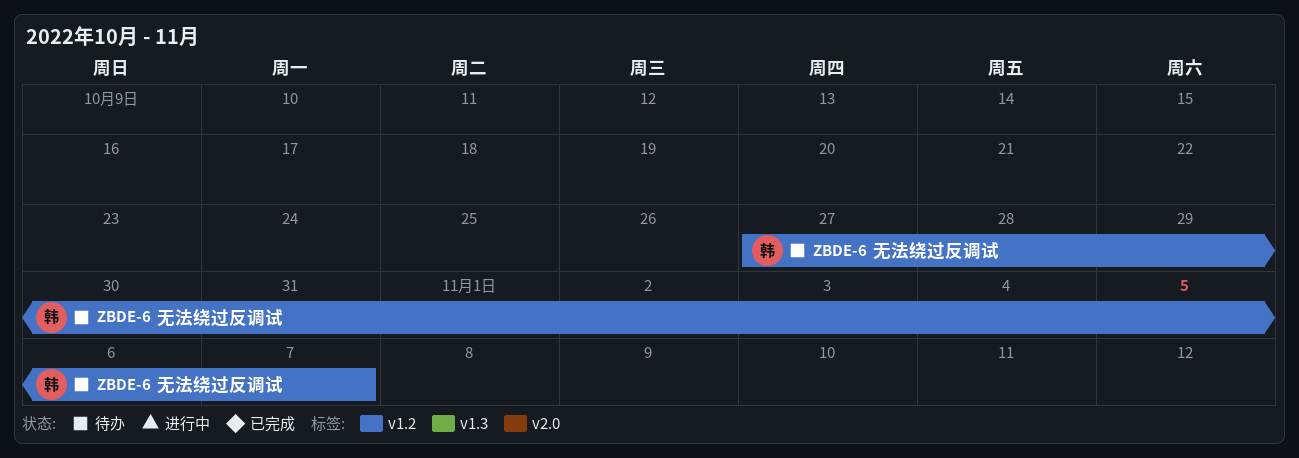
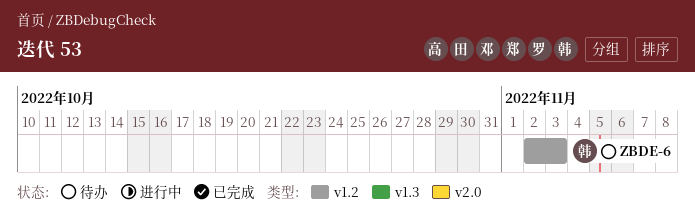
ZBDE-6, start: Oct 27 -> Nov 2
ZBDE-6, due: Nov 7 -> Nov 3

